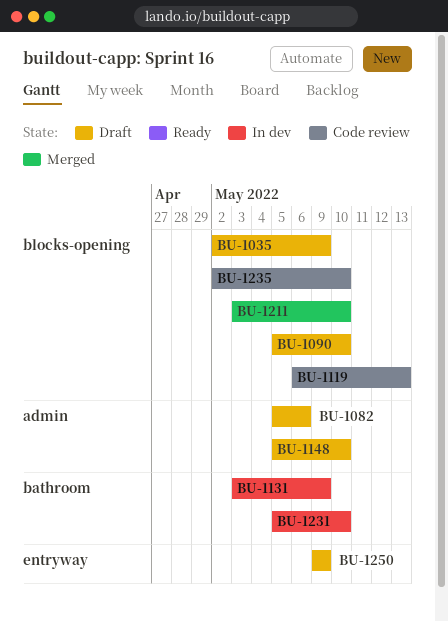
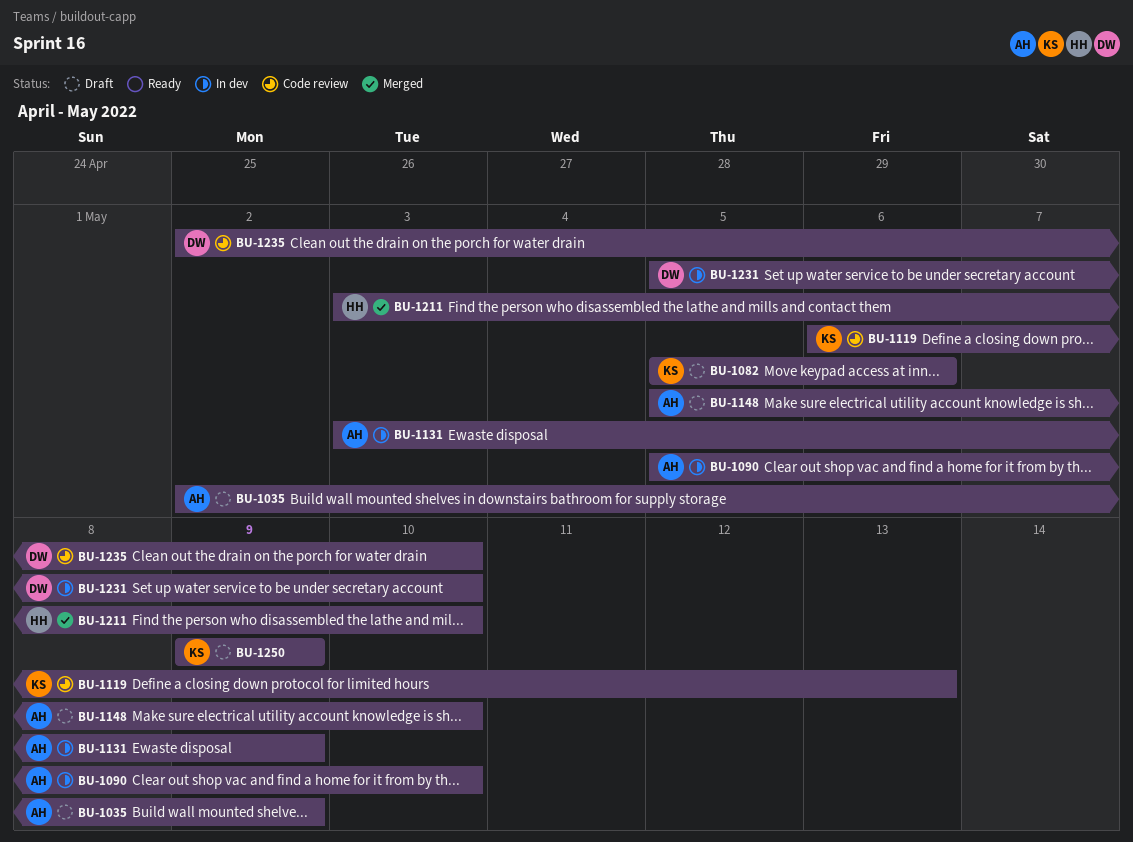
BU-1090, status: Draft -> In dev

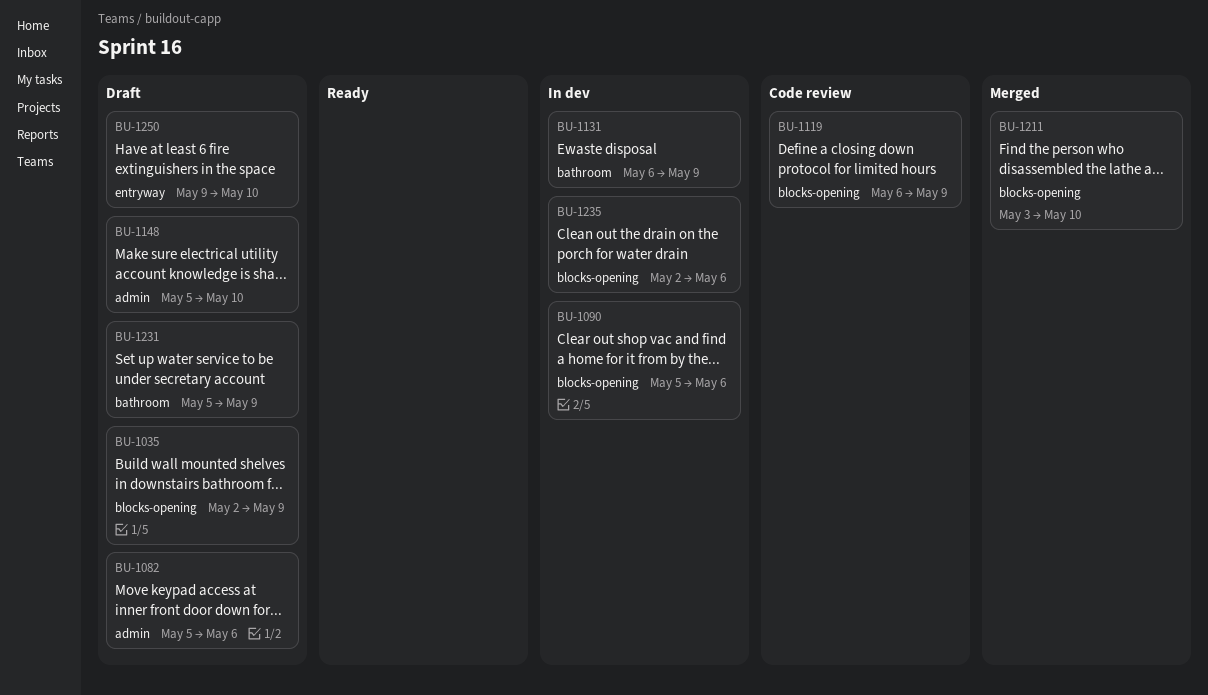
BU-1090, due: May 10 -> May 6
BU-1119, due: May 13 -> May 9
BU-1131, start: May 3 -> May 6
BU-1231, status: In dev -> Draft
BU-1231, due: May 10 -> May 9
BU-1235, status: Code review -> In dev
BU-1235, due: May 10 -> May 6
BU-1250, due: May 9 -> May 10

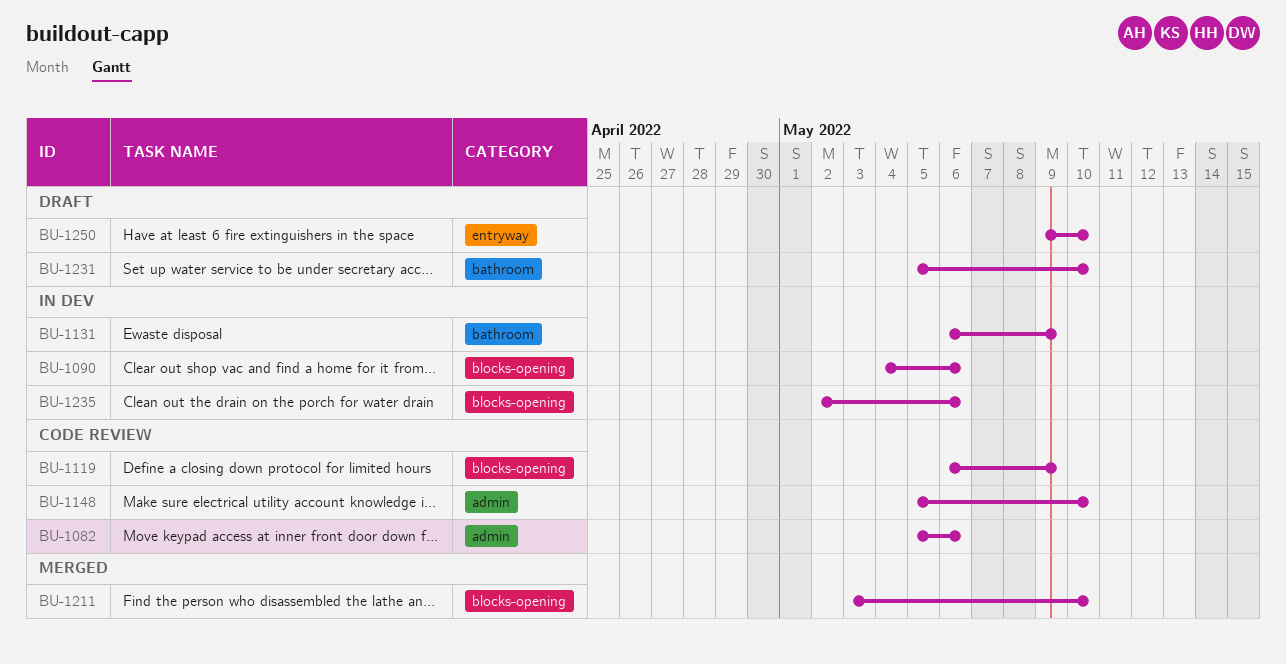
BU-1035: present -> none
BU-1082, status: Draft -> Code review
BU-1090, start: May 5 -> May 4
BU-1148, status: Draft -> Code review
BU-1231, due: May 9 -> May 10

